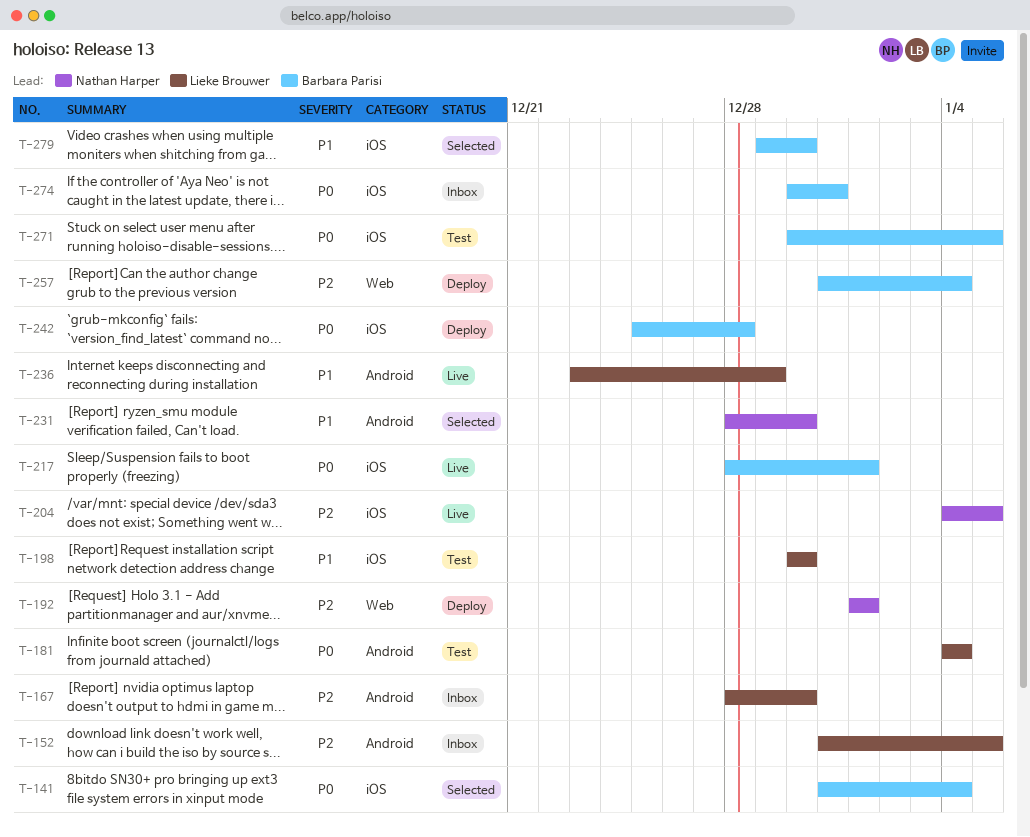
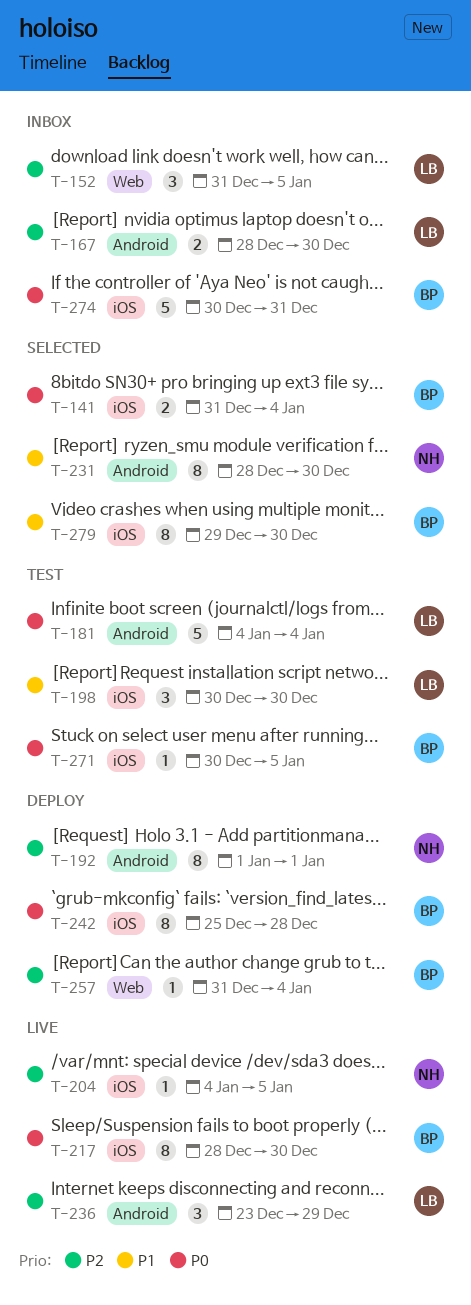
T-152, label: Android -> Web
T-192, label: Web -> Android
T-217, due: Jan 1 -> Dec 30
T-236, priority: P1 -> P2

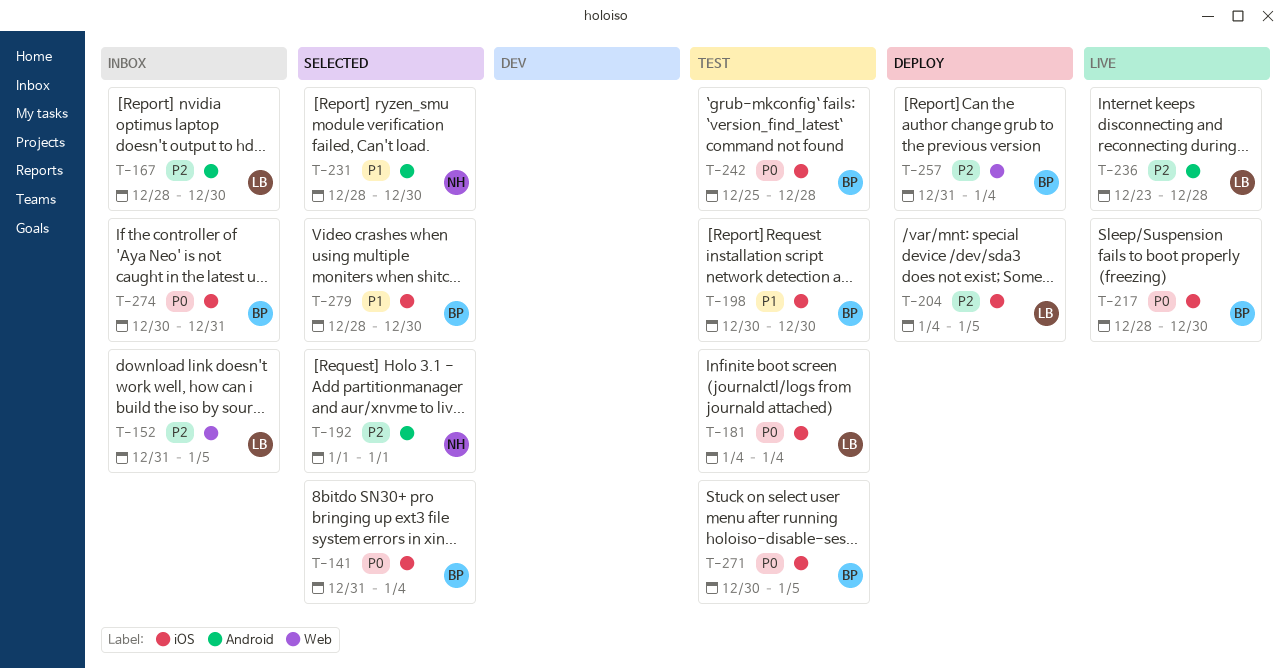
T-181, label: Android -> iOS
T-192, status: Deploy -> Selected
T-198, owner: LB -> BP
T-204, status: Live -> Deploy
T-204, owner: NH -> LB
T-236, due: Dec 29 -> Dec 28
T-242, status: Deploy -> Test
T-279, start: Dec 29 -> Dec 28

